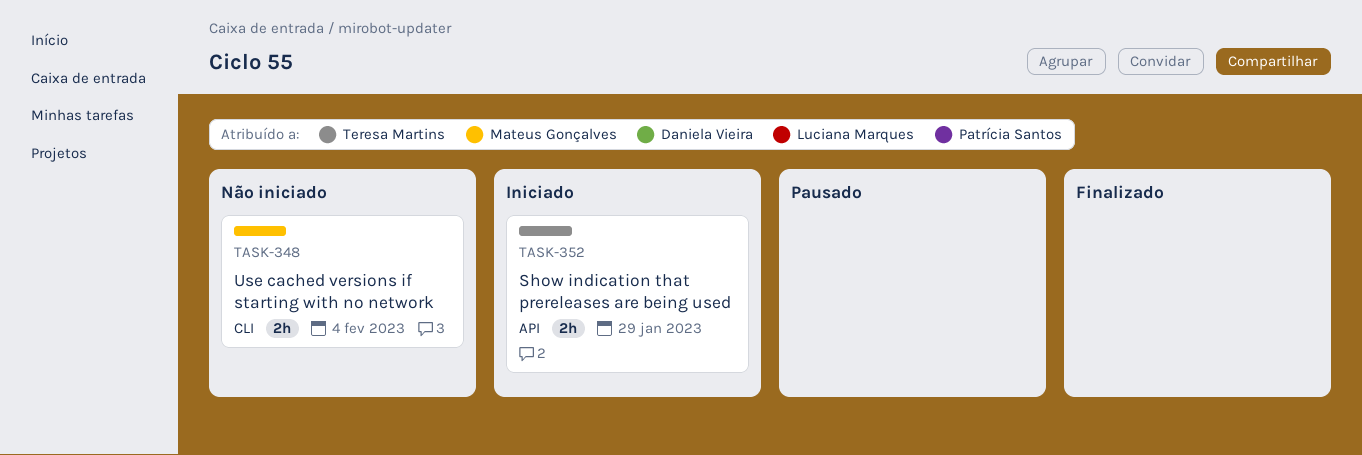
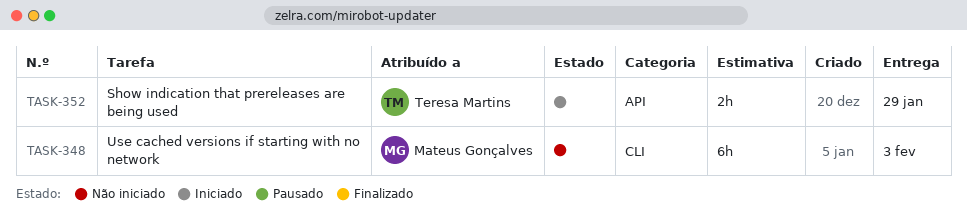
TASK-348, estimate: 2h -> 6h
TASK-348, due: Feb 4 -> Feb 3

